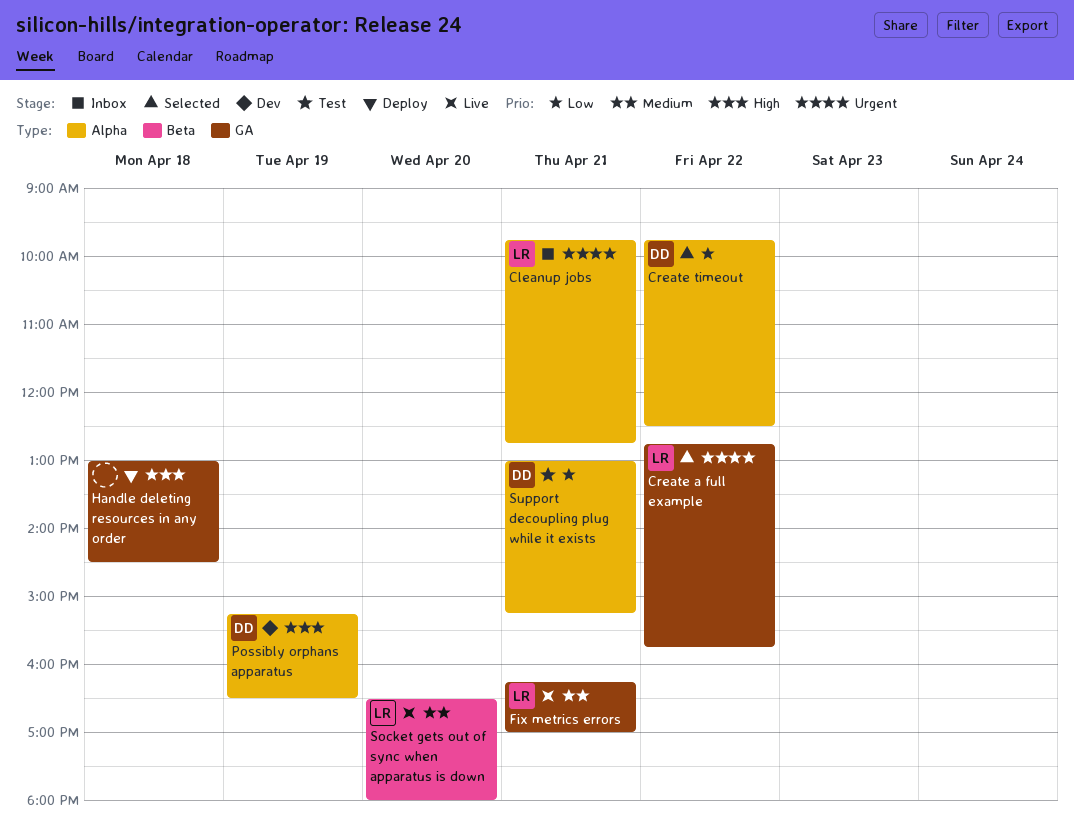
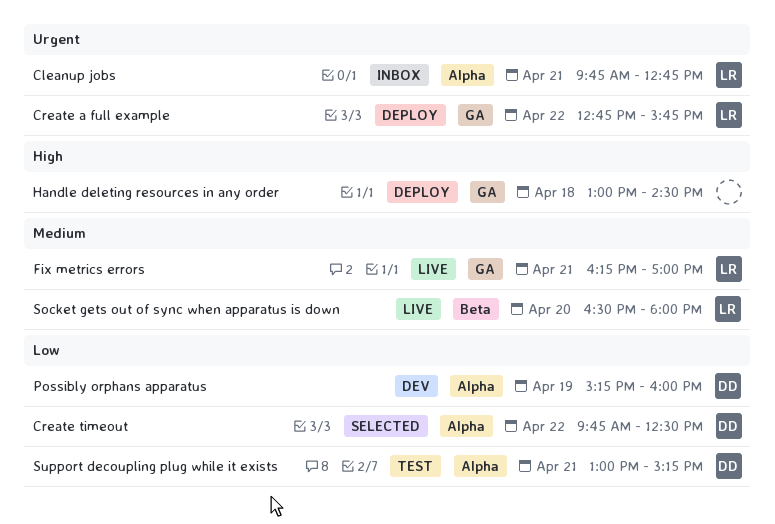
Create a full example, status: Selected -> Deploy
Possibly orphans apparatus, priority: High -> Low
Possibly orphans apparatus, ends: 16:30 -> 16:00

